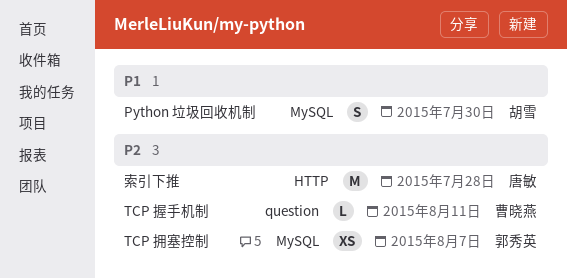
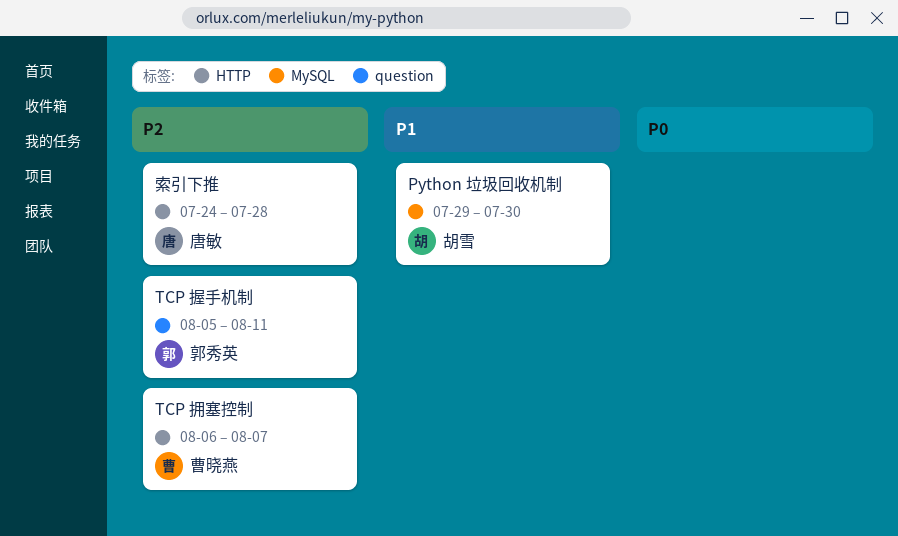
TCP 拥塞控制, owner: 郭秀英 -> 曹晓燕
TCP 拥塞控制, label: MySQL -> HTTP
TCP 握手机制, owner: 曹晓燕 -> 郭秀英

